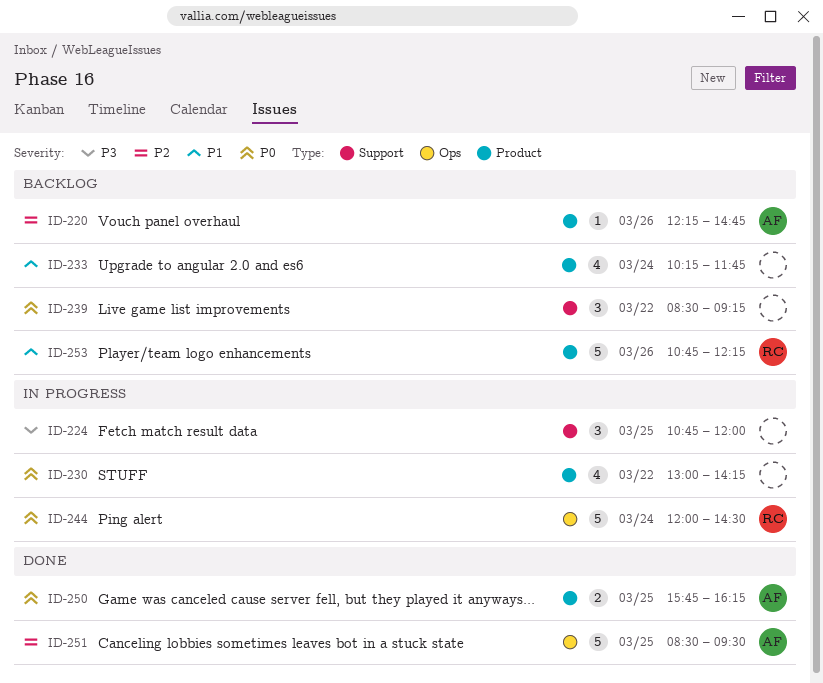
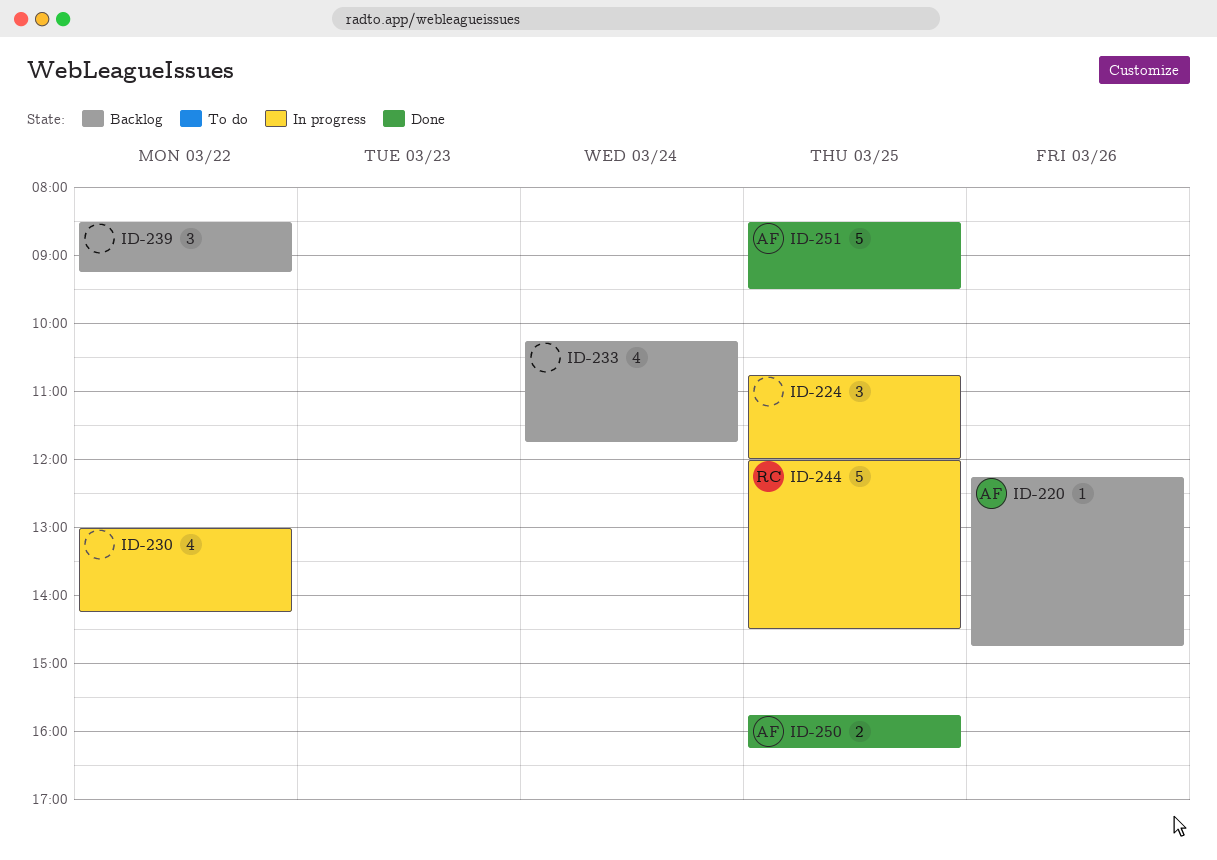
ID-244, day: Mar 24 -> Mar 25
ID-253: present -> none

